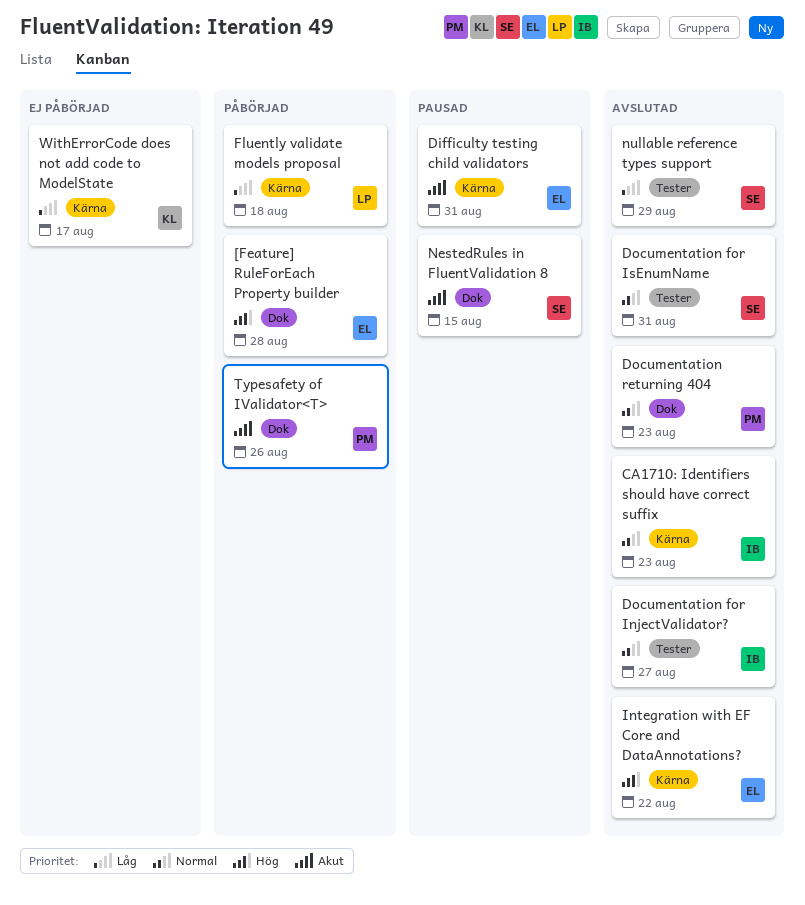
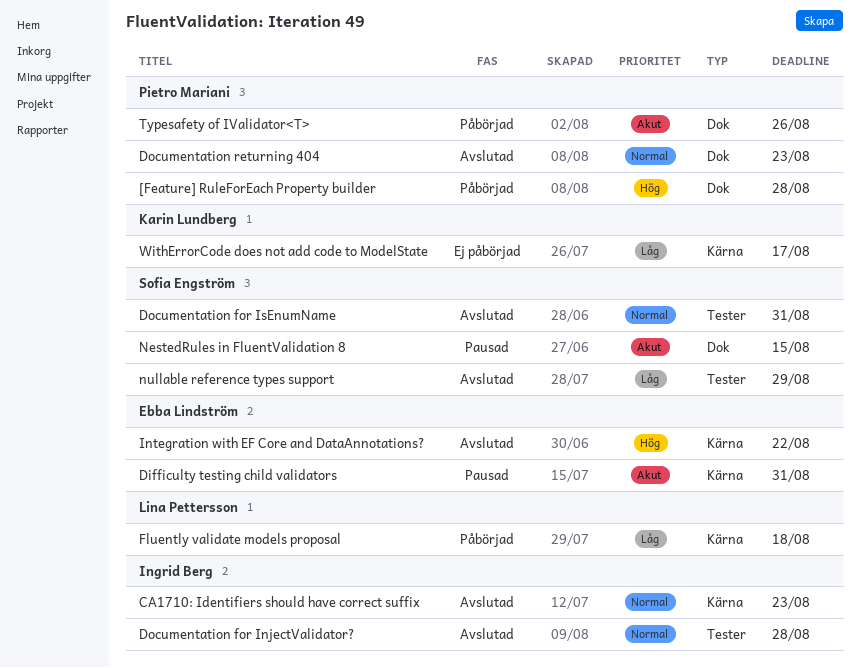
[Feature] RuleForEach Property builder, owner: Ebba Lindström -> Pietro Mariani
Documentation for InjectValidator?, due: Aug 27 -> Aug 28

